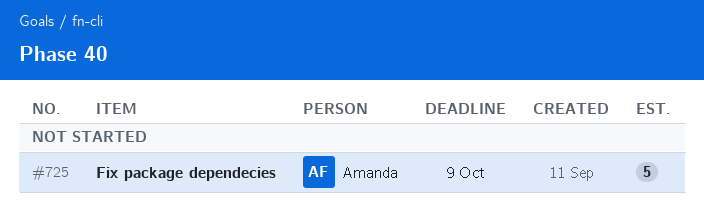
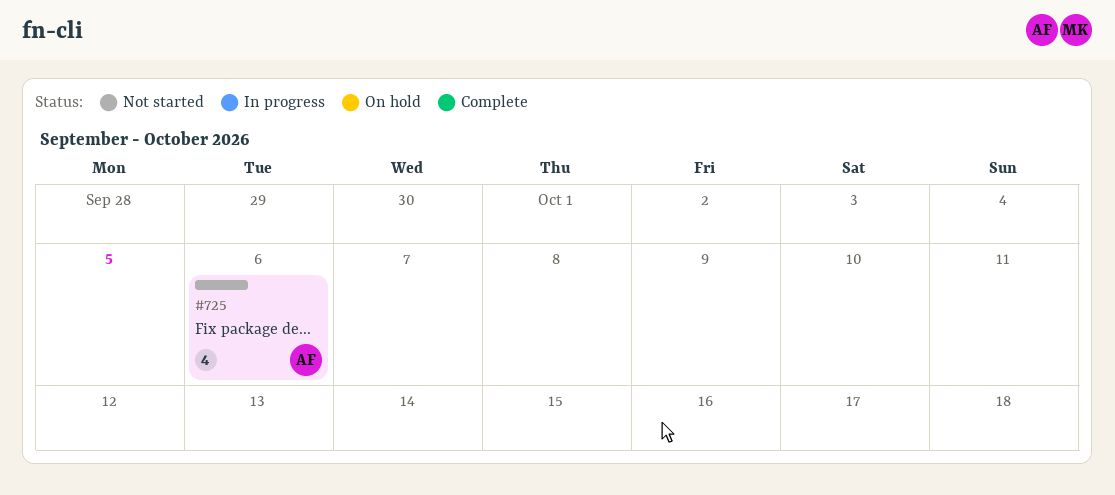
#725, estimate: 5 -> 4
#725, due: Oct 9 -> Oct 6

